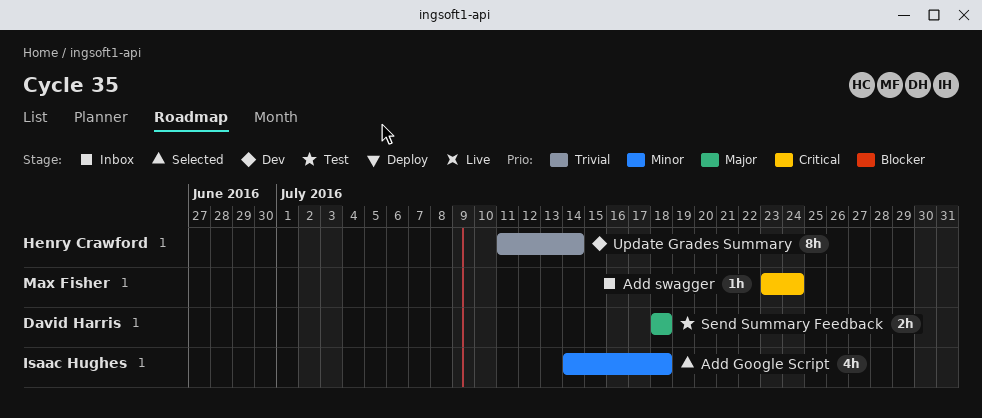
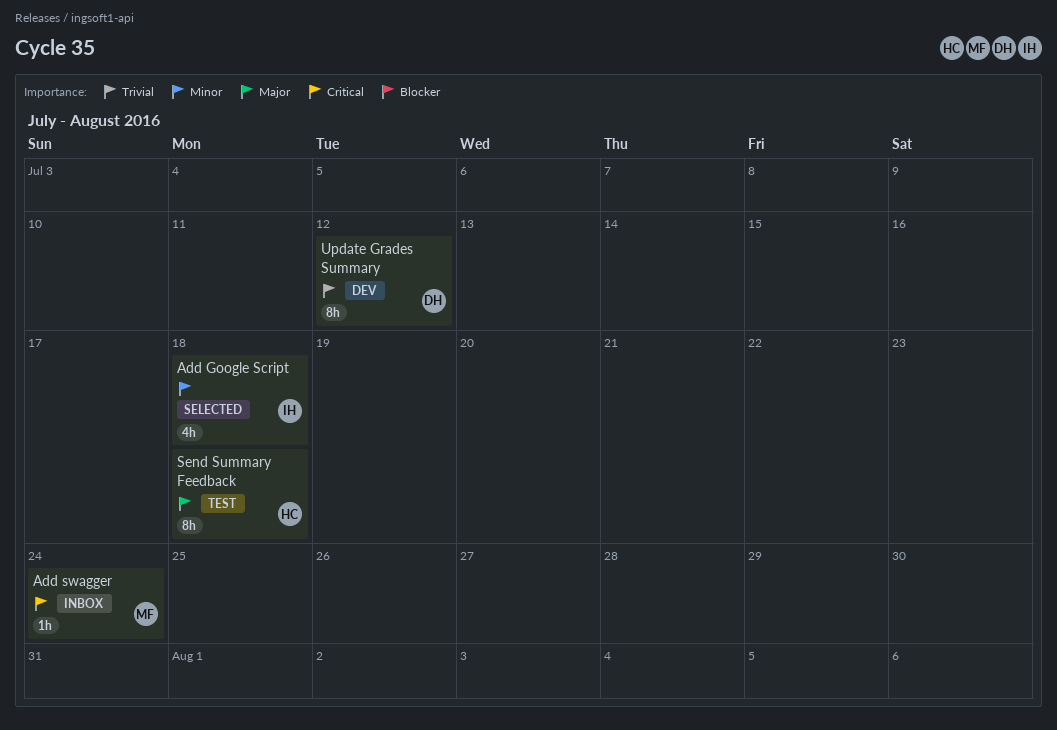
Send Summary Feedback, owner: David Harris -> Henry Crawford
Send Summary Feedback, estimate: 2h -> 8h
Update Grades Summary, owner: Henry Crawford -> David Harris
Update Grades Summary, due: Jul 14 -> Jul 12

